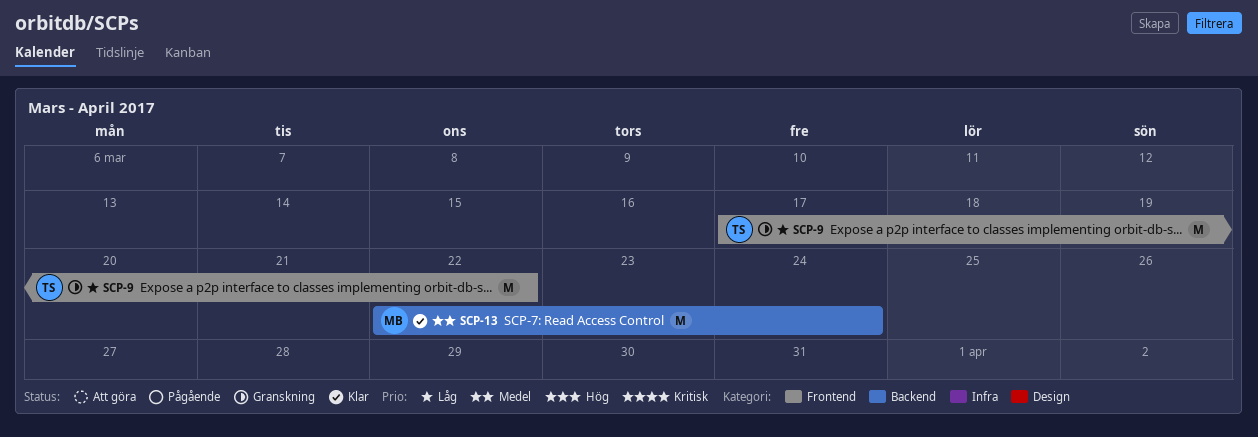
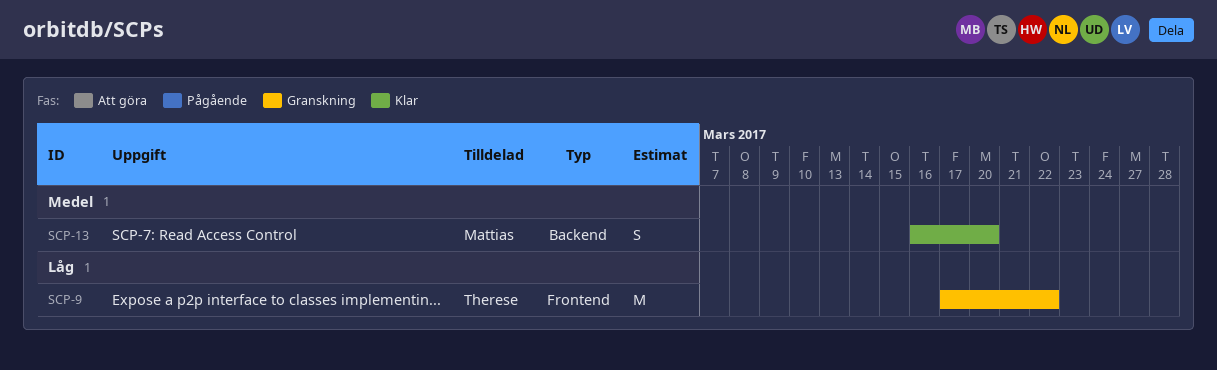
SCP-13, estimate: M -> S
SCP-13, start: Mar 22 -> Mar 16
SCP-13, due: Mar 24 -> Mar 20

